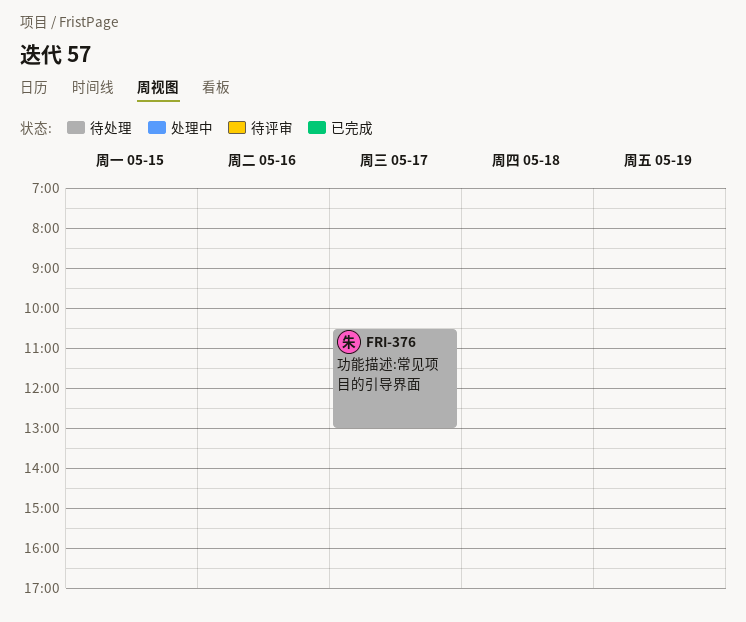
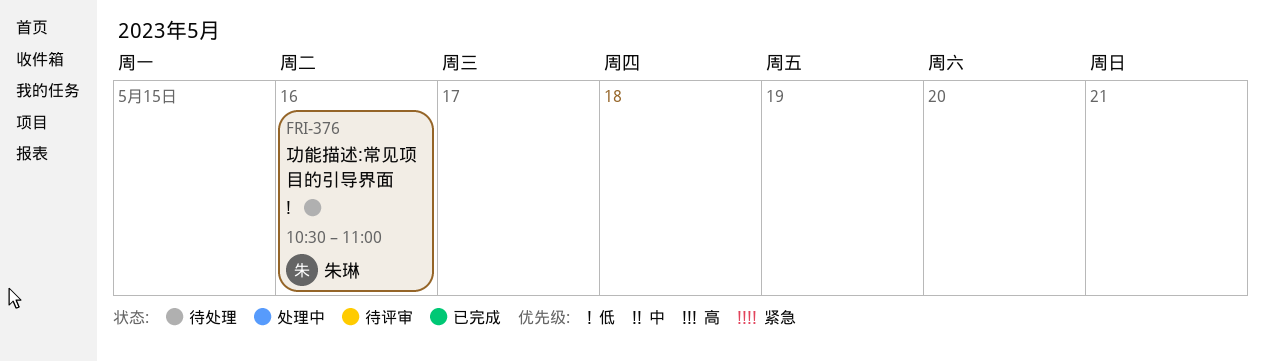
FRI-376, day: May 17 -> May 16
FRI-376, ends: 13:00 -> 11:00

